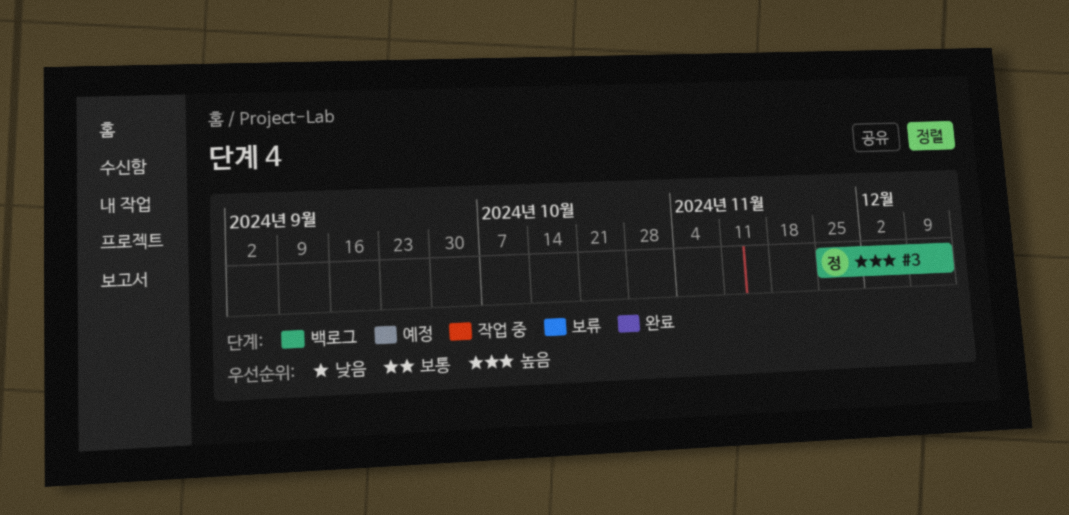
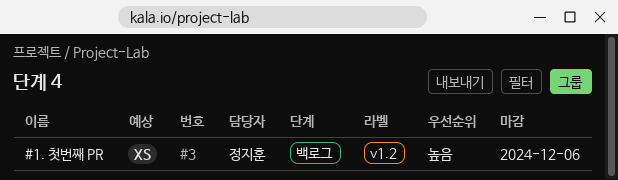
#3, due: Dec 13 -> Dec 6

